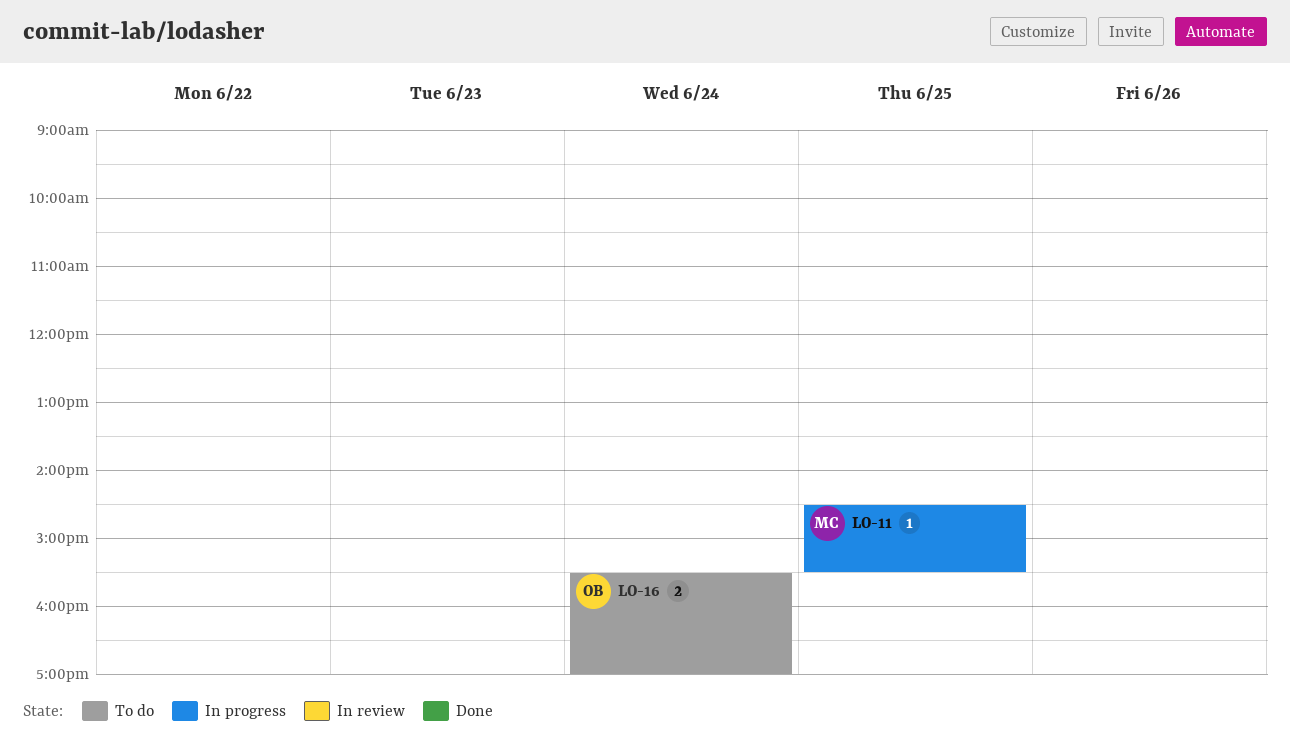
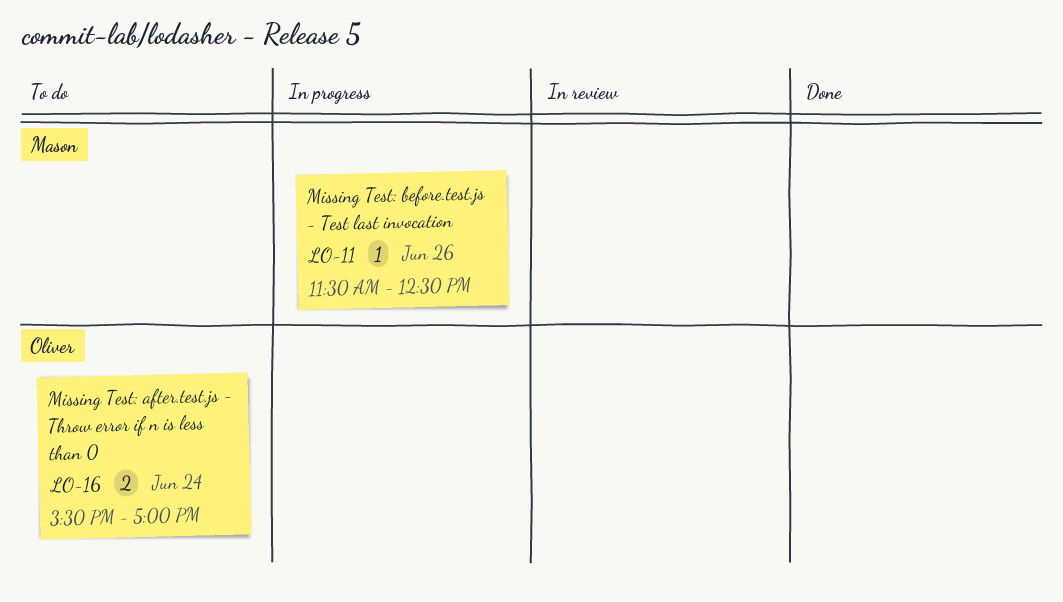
LO-11, day: Jun 25 -> Jun 26
LO-11, begins: 14:30 -> 11:30
LO-11, ends: 15:30 -> 12:30

